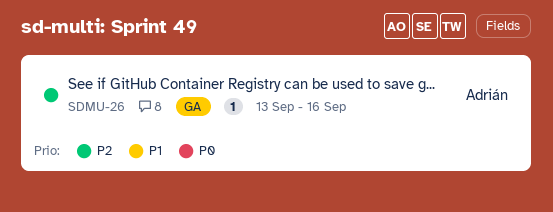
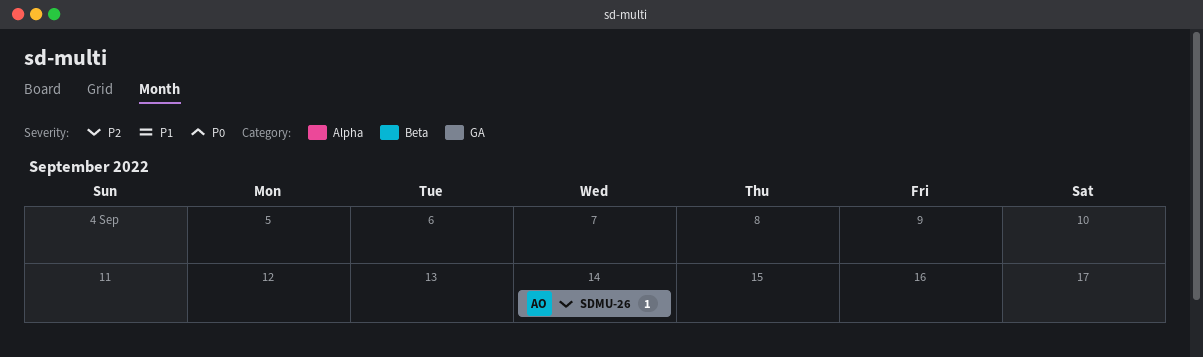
SDMU-26, start: Sep 13 -> Sep 14
SDMU-26, due: Sep 16 -> Sep 14

